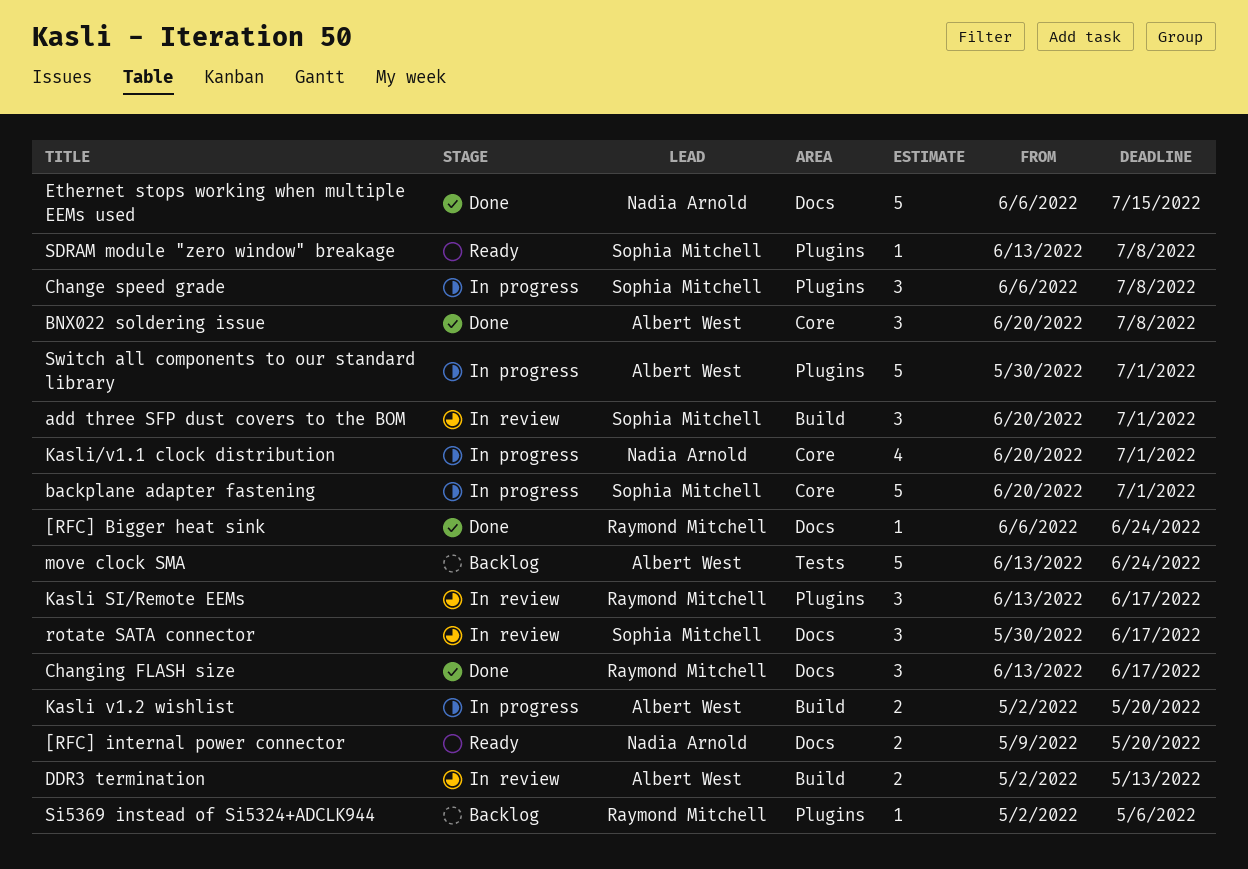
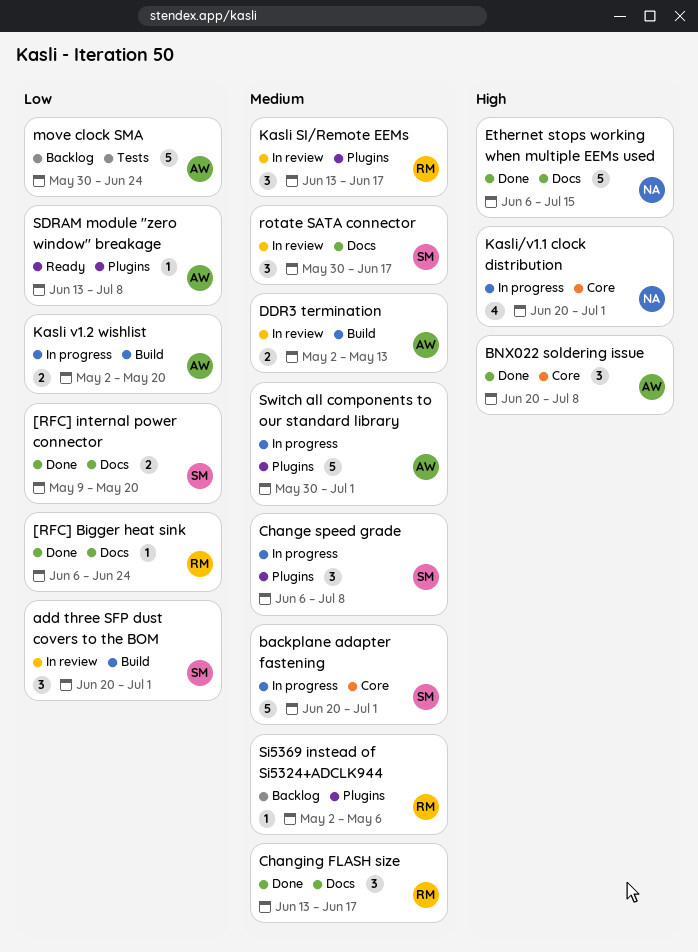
[RFC] internal power connector, status: Ready -> Done
[RFC] internal power connector, owner: Nadia Arnold -> Sophia Mitchell
move clock SMA, start: Jun 13 -> May 30
SDRAM module "zero window" breakage, owner: Sophia Mitchell -> Albert West

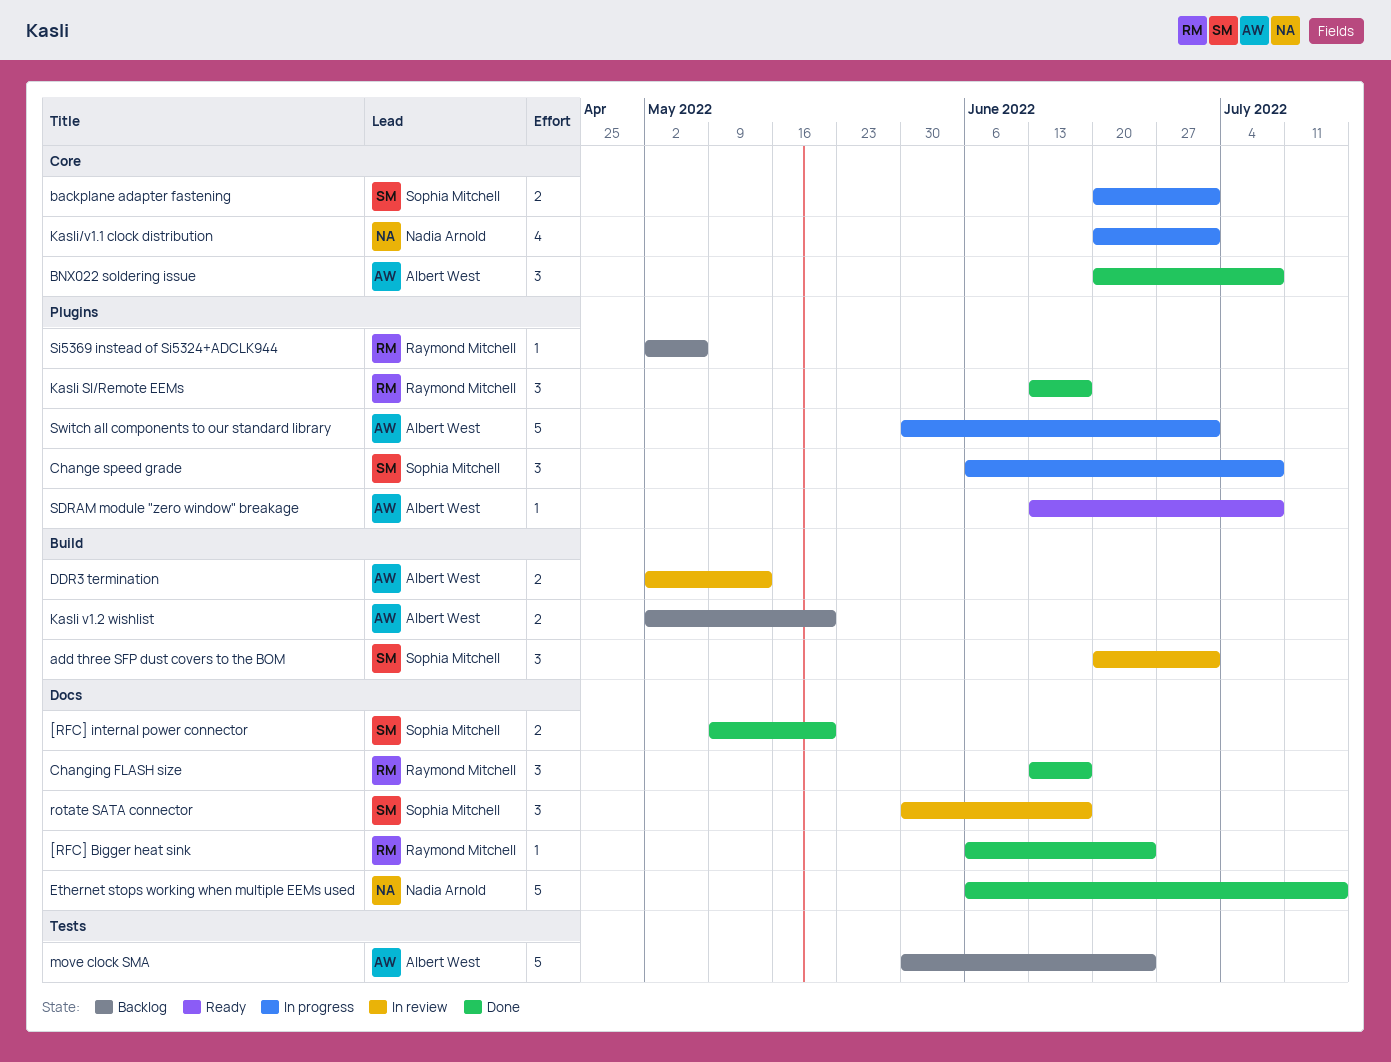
backplane adapter fastening, estimate: 5 -> 2
Kasli SI/Remote EEMs, status: In review -> Done
Kasli v1.2 wishlist, status: In progress -> Backlog

